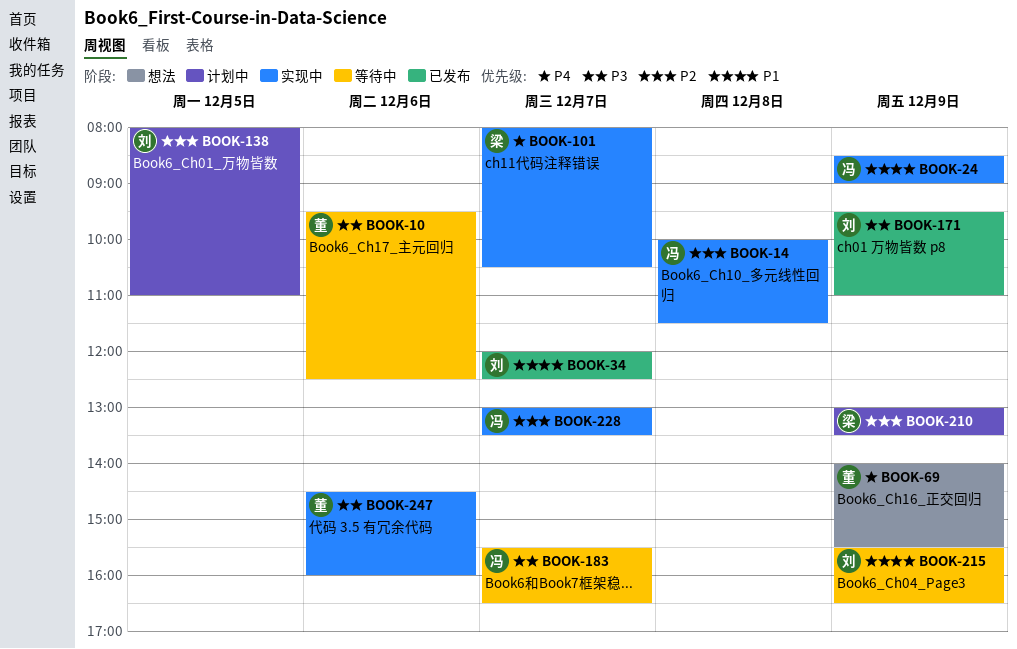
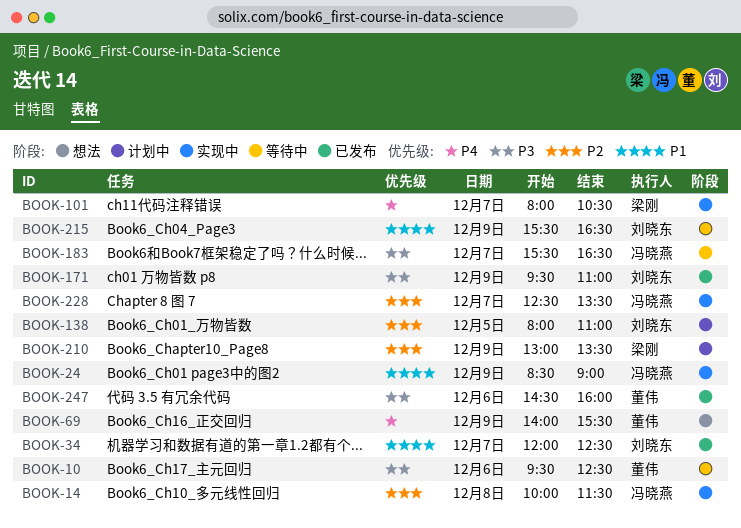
BOOK-228, begins: 13:00 -> 12:30
BOOK-247, status: 实现中 -> 已发布

